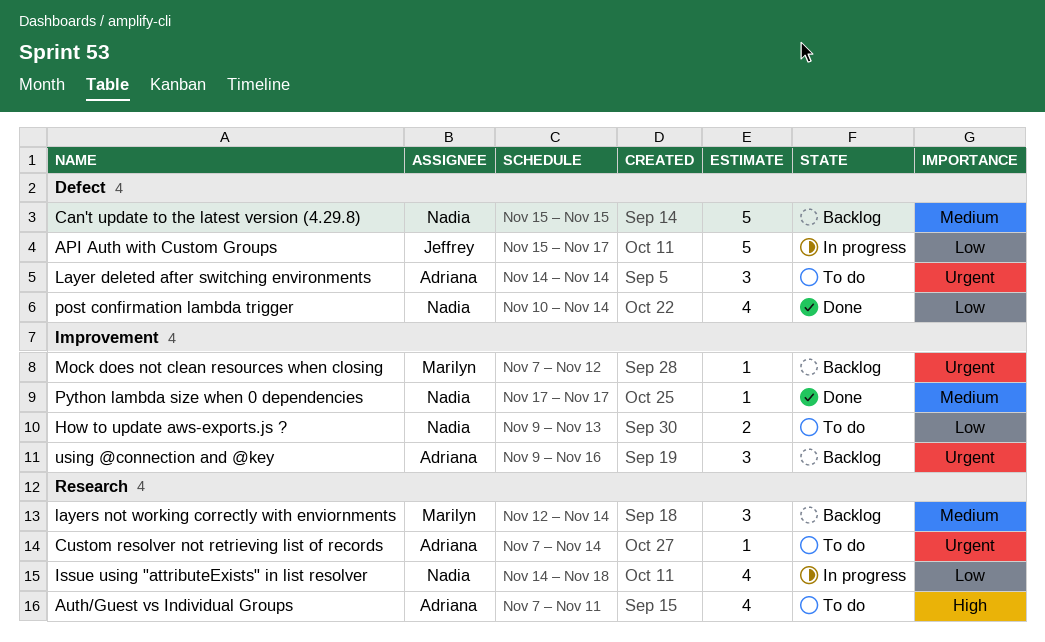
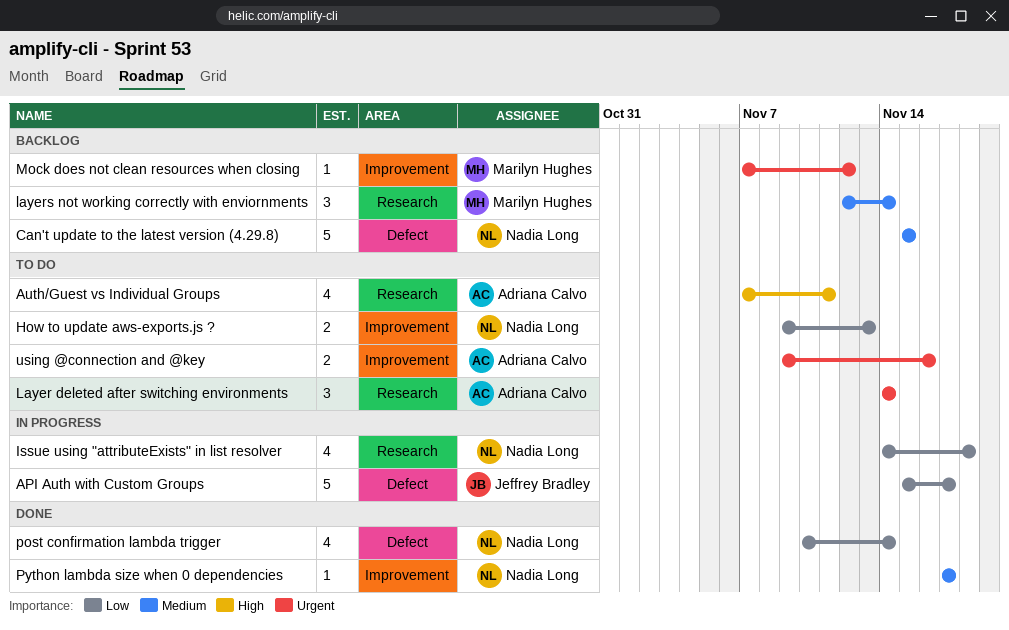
Custom resolver not retrieving list of records: present -> none
Layer deleted after switching environments, label: Defect -> Research
using @connection and @key, status: Backlog -> To do
using @connection and @key, estimate: 3 -> 2

